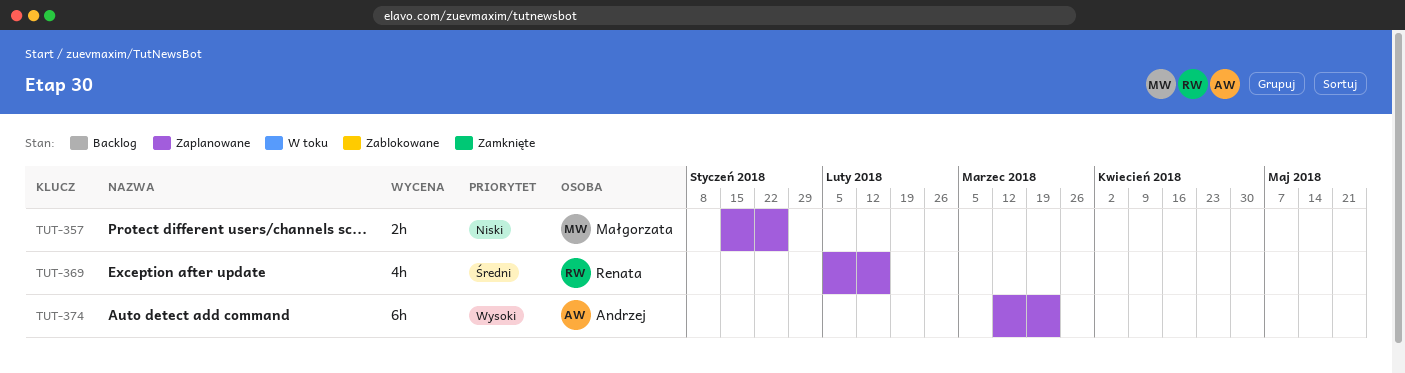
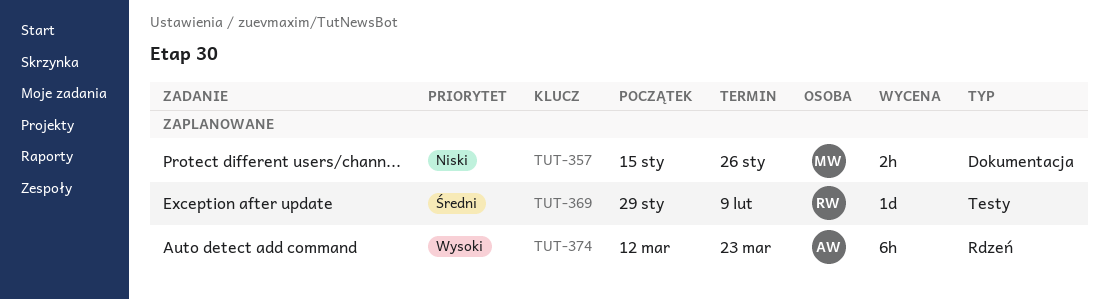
TUT-369, estimate: 4h -> 1d
TUT-369, start: Feb 5 -> Jan 29
TUT-369, due: Feb 16 -> Feb 9

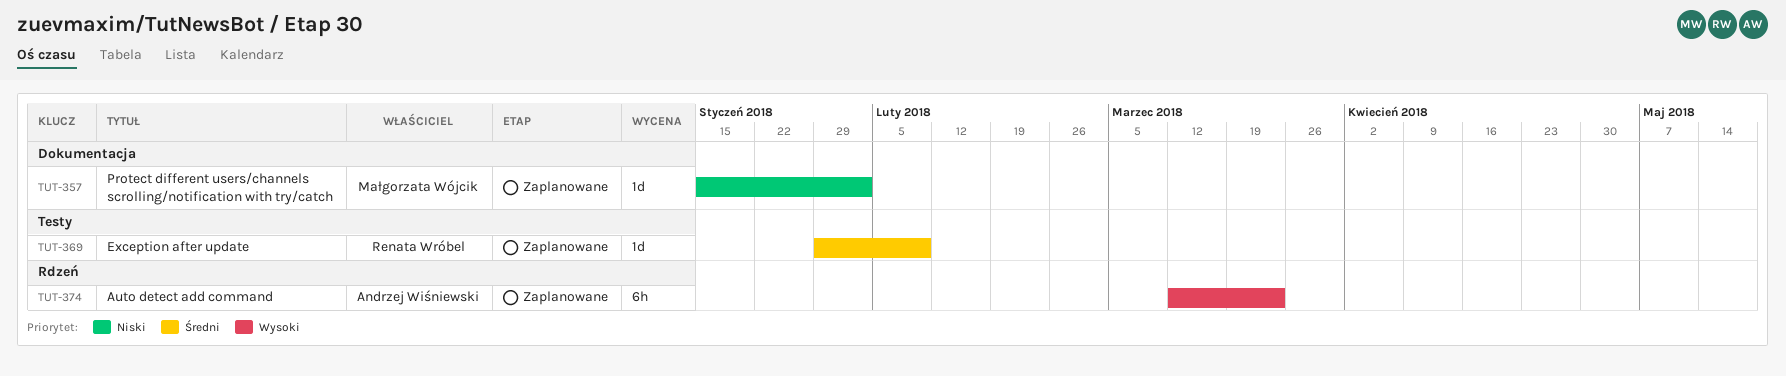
TUT-357, estimate: 2h -> 1d
TUT-357, due: Jan 26 -> Feb 2

